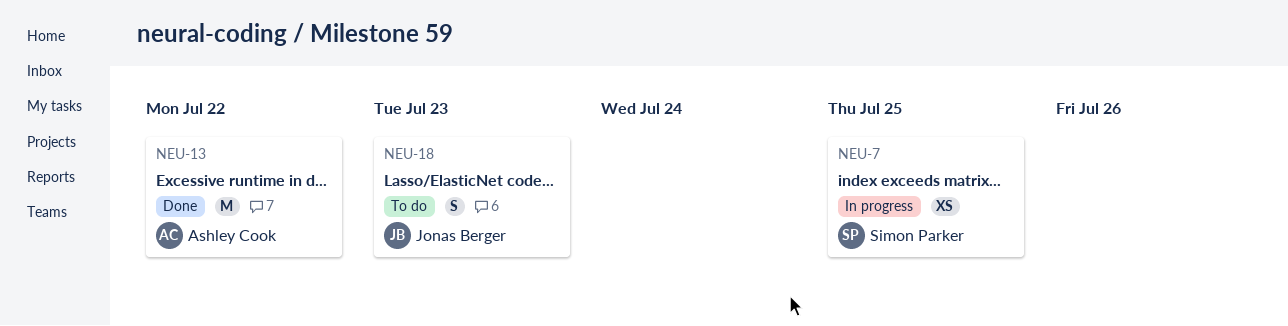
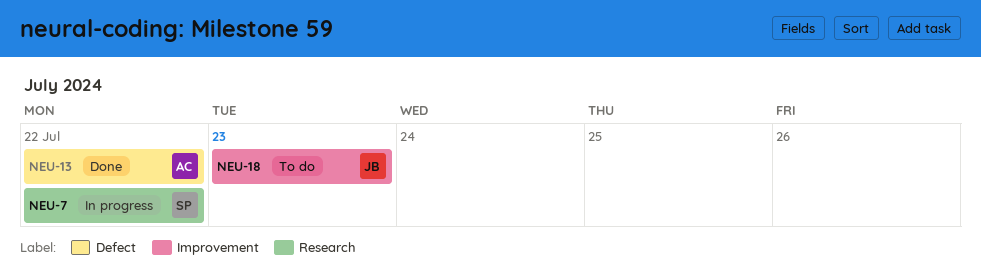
NEU-7, due: Jul 25 -> Jul 22

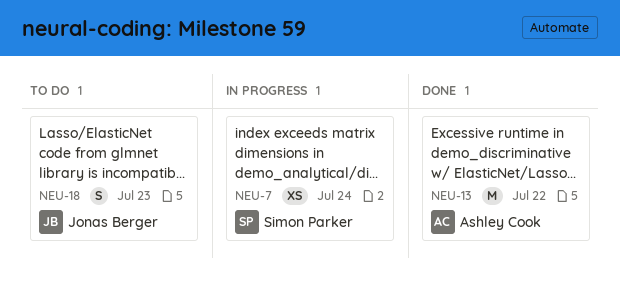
NEU-7, due: Jul 22 -> Jul 24

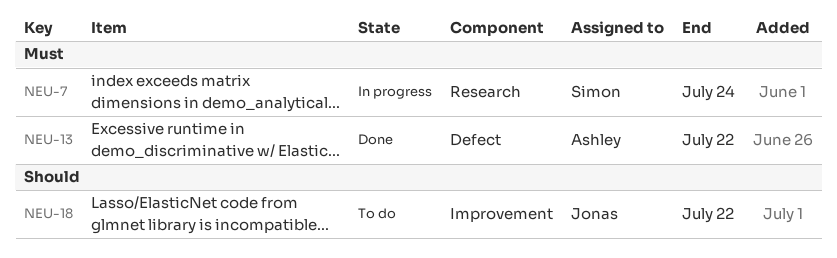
NEU-18, due: Jul 23 -> Jul 22

